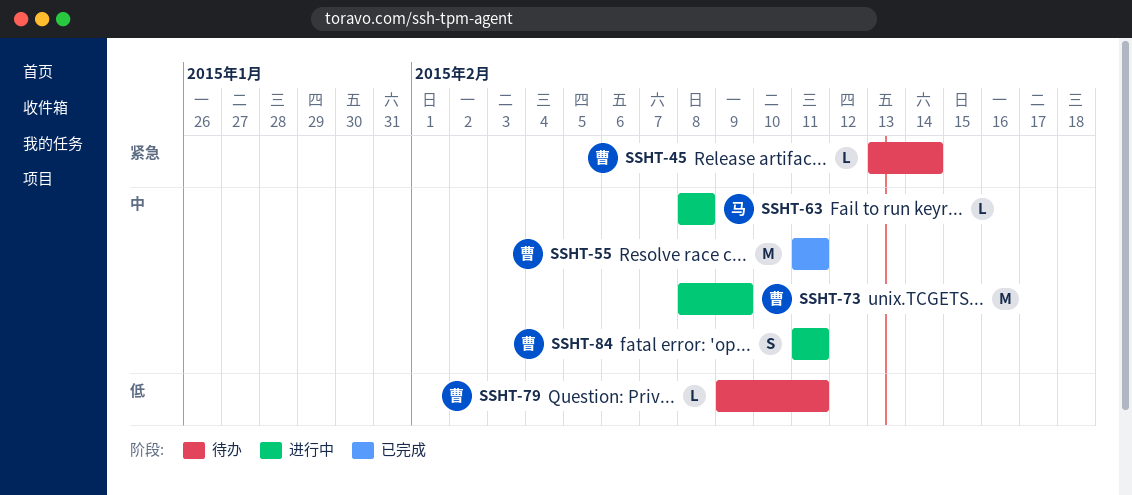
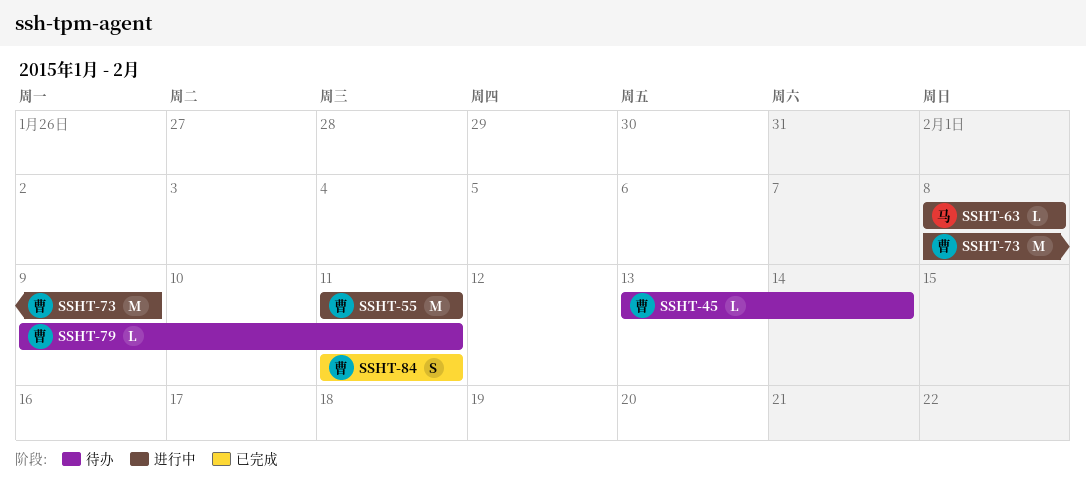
SSHT-55, status: 已完成 -> 进行中
SSHT-84, status: 进行中 -> 已完成

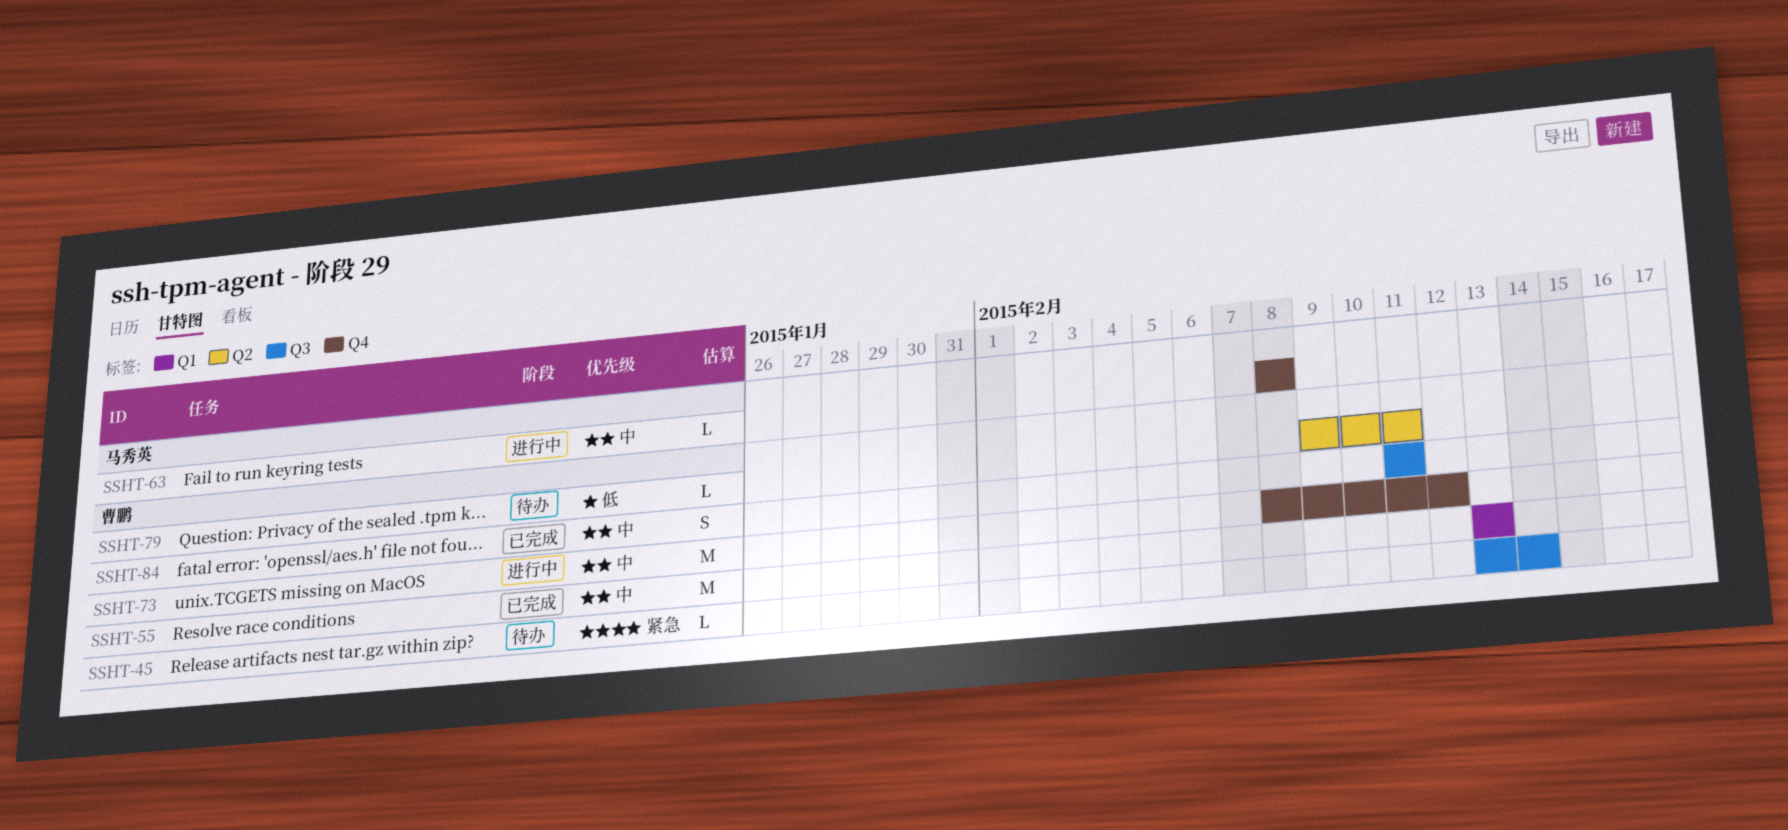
SSHT-55, status: 进行中 -> 已完成
SSHT-55, start: Feb 11 -> Feb 13
SSHT-55, due: Feb 11 -> Feb 13
SSHT-73, due: Feb 9 -> Feb 12

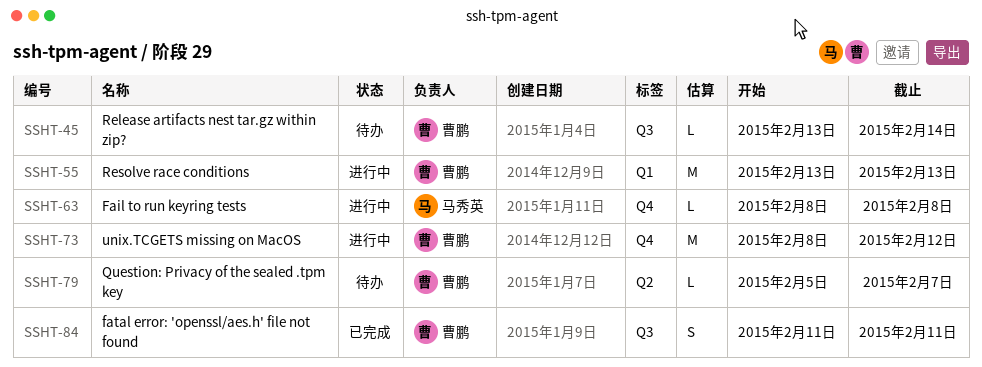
SSHT-55, status: 已完成 -> 进行中
SSHT-79, start: Feb 9 -> Feb 5
SSHT-79, due: Feb 11 -> Feb 7

